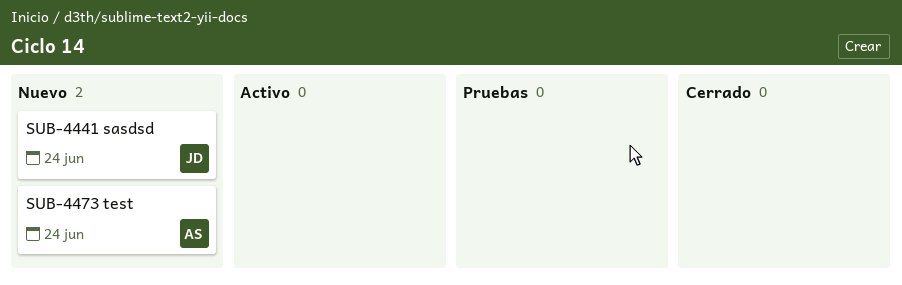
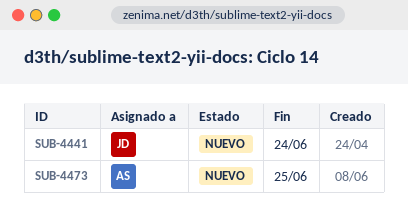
SUB-4473, due: Jun 24 -> Jun 25

